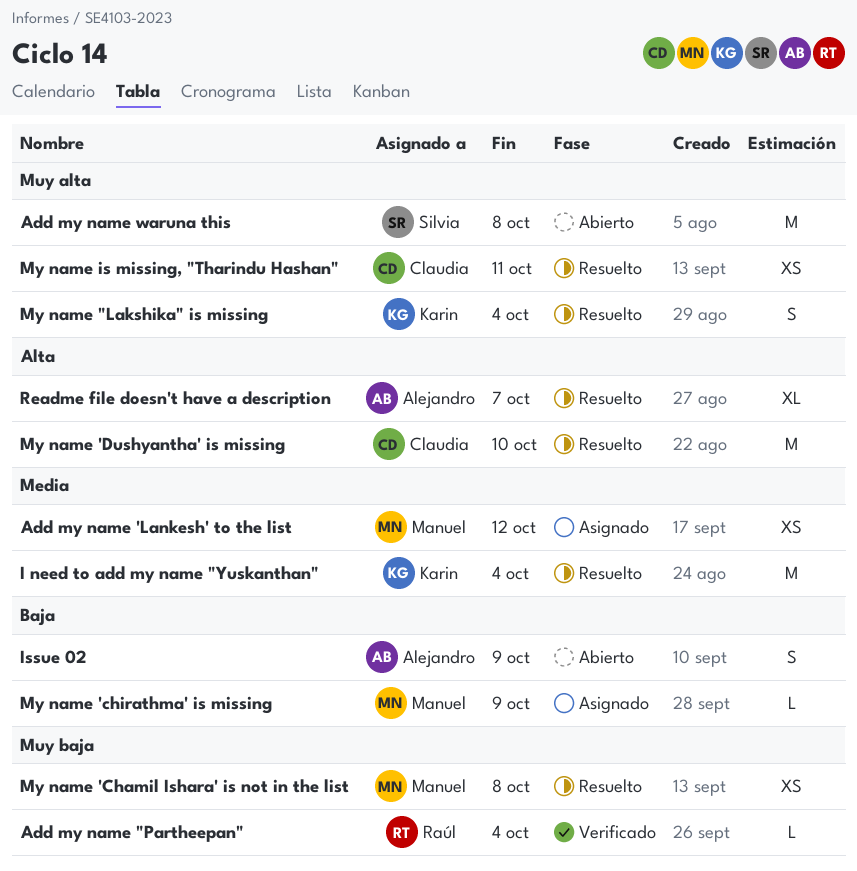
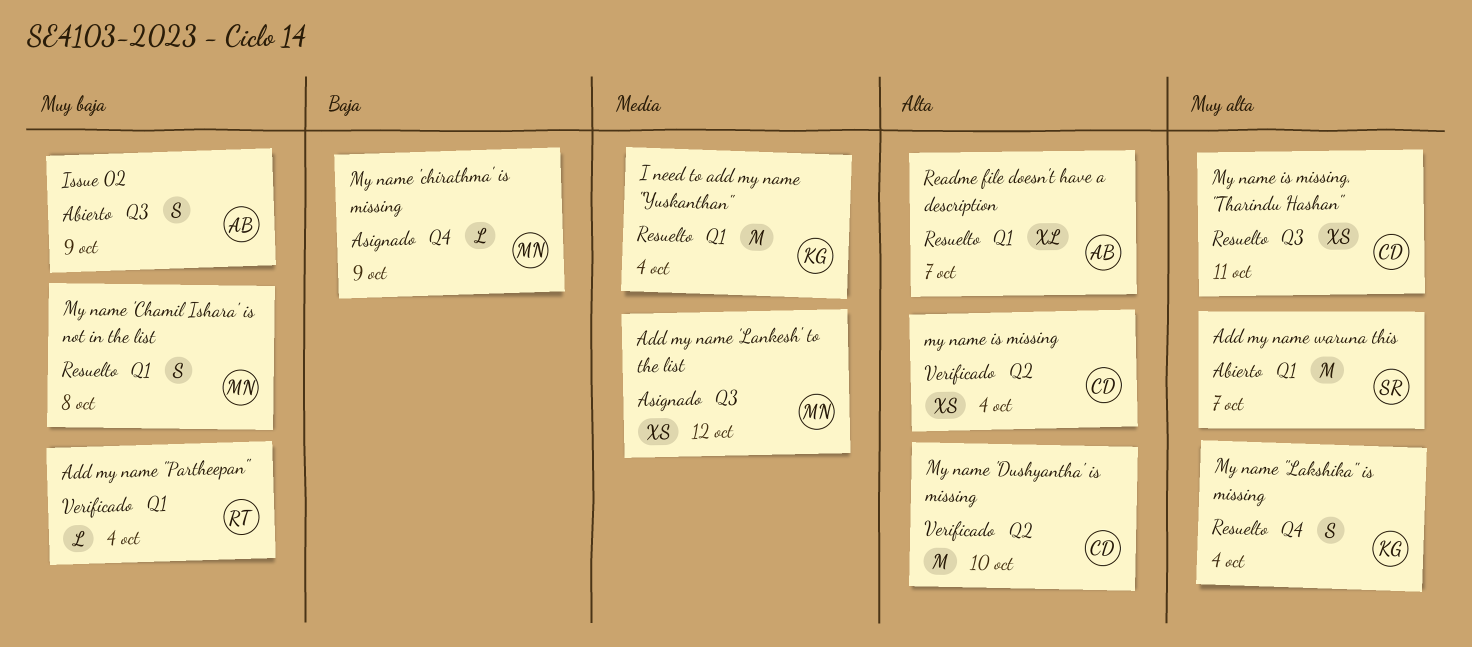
Add my name waruna this, due: Oct 8 -> Oct 7
Issue 02, priority: Baja -> Muy baja
My name 'Chamil Ishara' is not in the list, estimate: XS -> S
My name 'Dushyantha' is missing, status: Resuelto -> Verificado
my name is missing: none -> present

